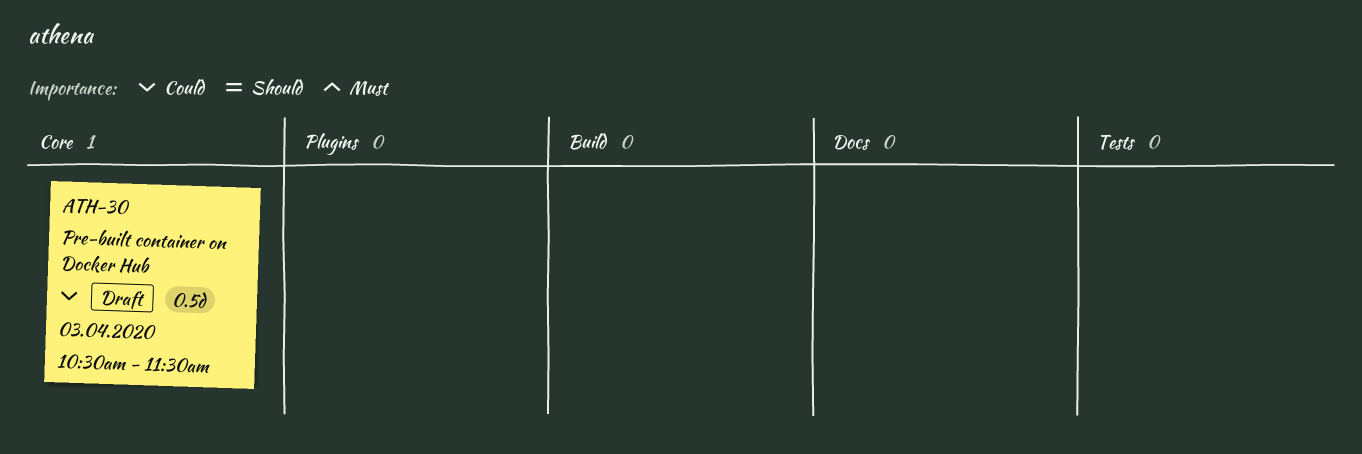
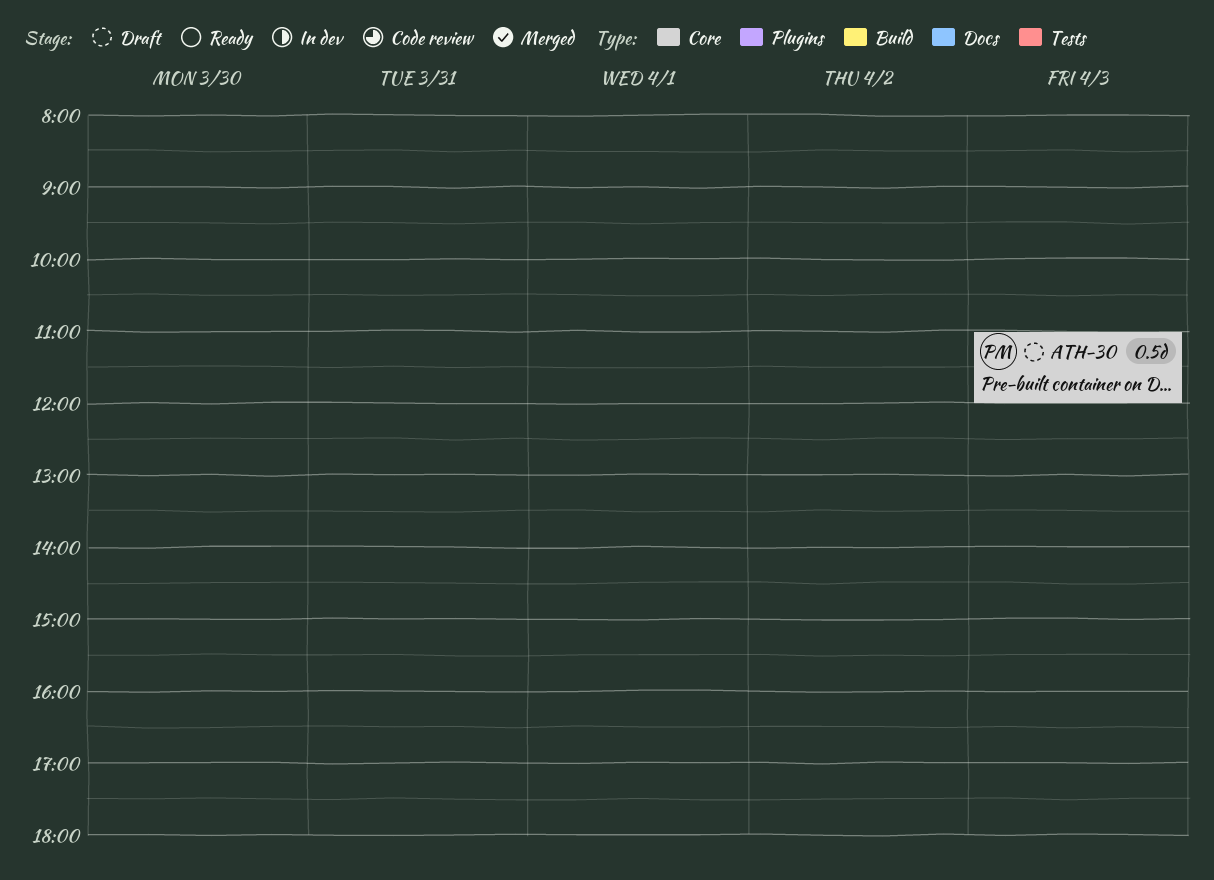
ATH-30, begins: 10:30 -> 11:00
ATH-30, ends: 11:30 -> 12:00

